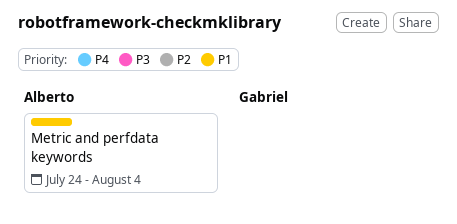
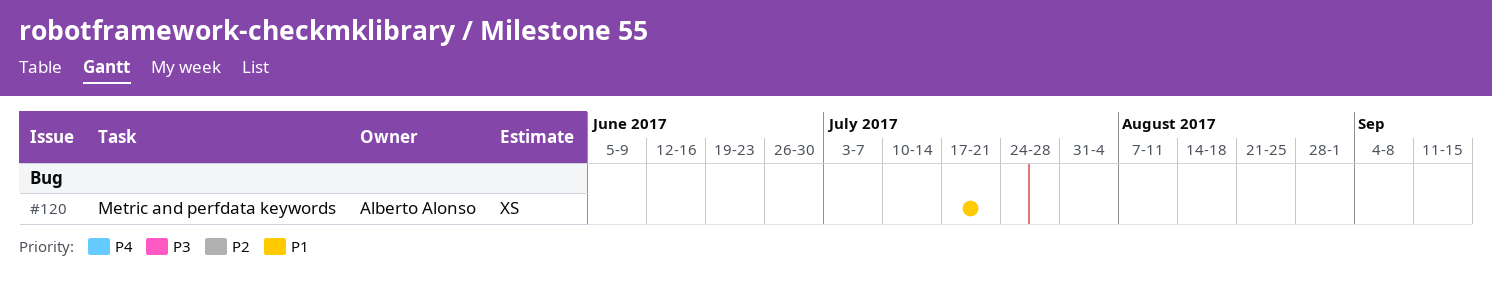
Metric and perfdata keywords, start: Jul 24 -> Jul 17
Metric and perfdata keywords, due: Aug 4 -> Jul 21

